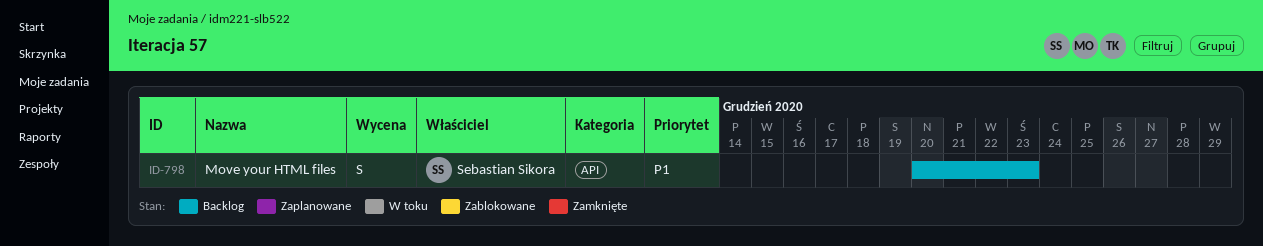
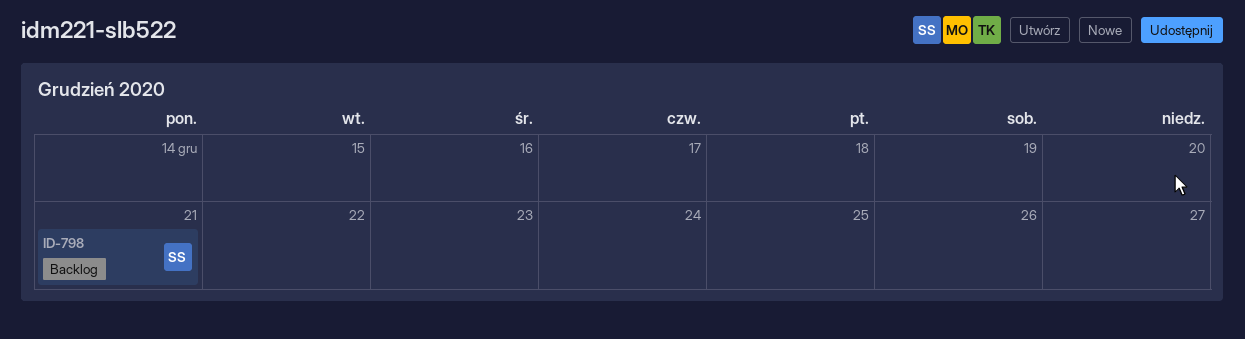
ID-798, due: Dec 23 -> Dec 21

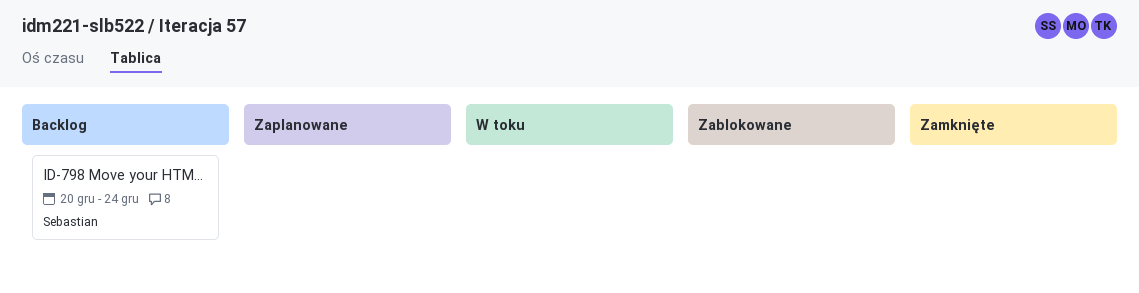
ID-798, due: Dec 21 -> Dec 24

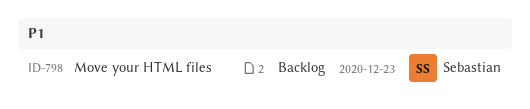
ID-798, due: Dec 24 -> Dec 23

